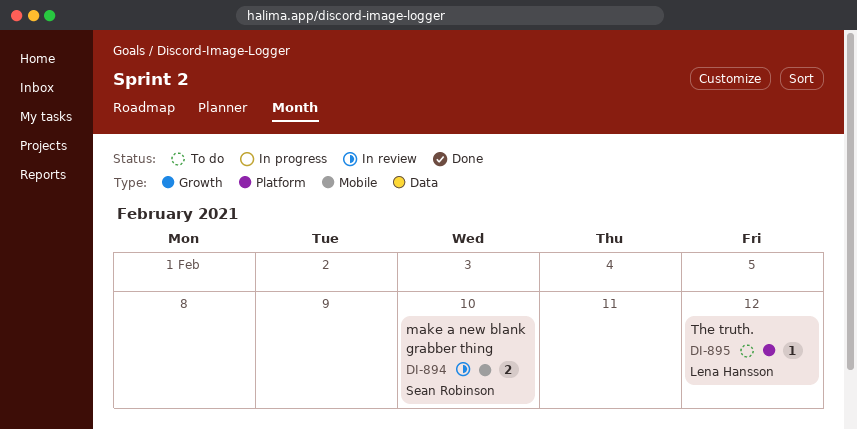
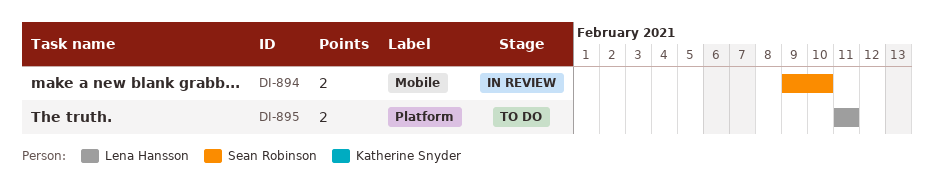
DI-895, estimate: 1 -> 2
DI-895, due: Feb 12 -> Feb 11

